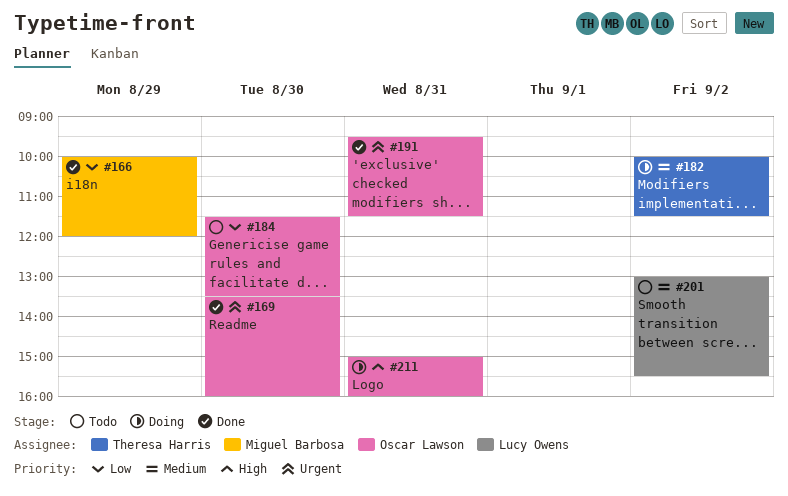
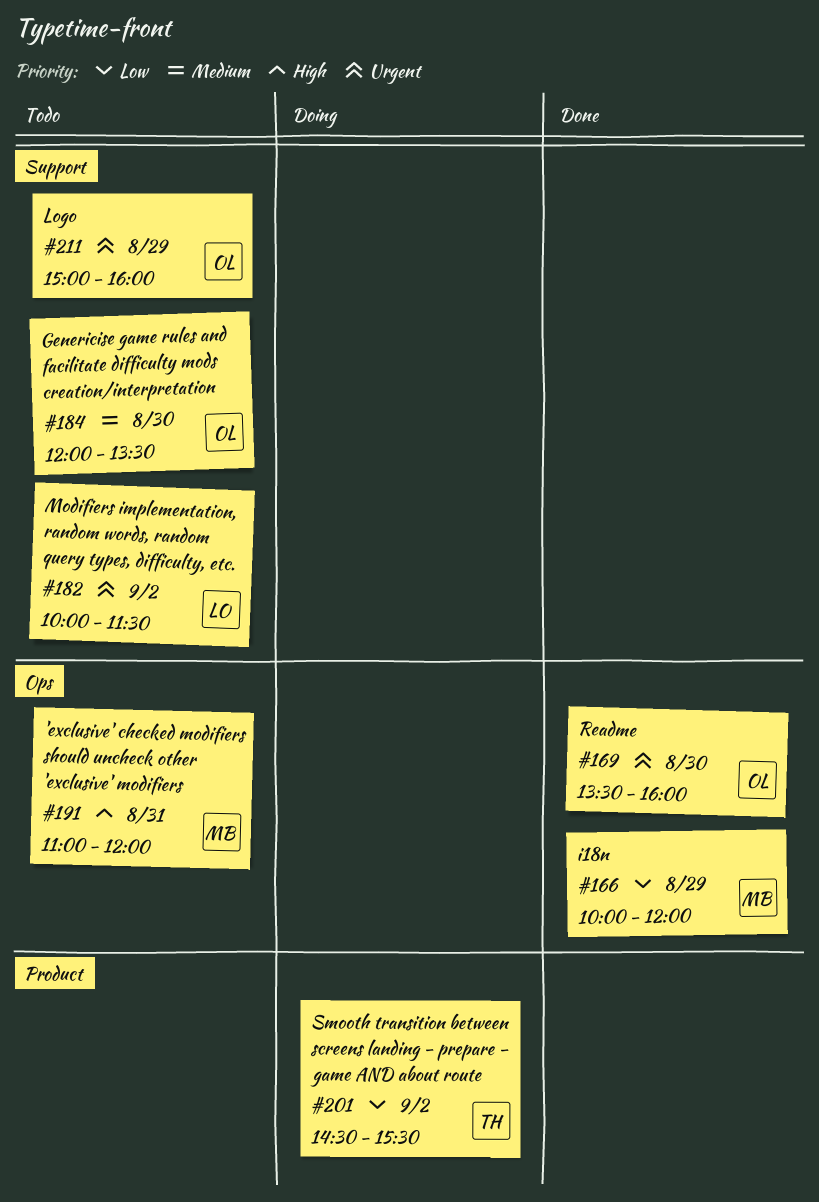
#182, status: Doing -> Todo
#182, owner: Theresa Harris -> Lucy Owens
#182, priority: Medium -> Urgent
#184, priority: Low -> Medium
#184, begins: 11:30 -> 12:00
#191, status: Done -> Todo
#191, owner: Oscar Lawson -> Miguel Barbosa
#191, priority: Urgent -> High
#191, begins: 09:30 -> 11:00
#191, ends: 11:30 -> 12:00
#201, status: Todo -> Doing
#201, owner: Lucy Owens -> Theresa Harris
#201, priority: Medium -> Low
#201, begins: 13:00 -> 14:30
#211, status: Doing -> Todo
#211, priority: High -> Urgent
#211, day: Aug 31 -> Aug 29

